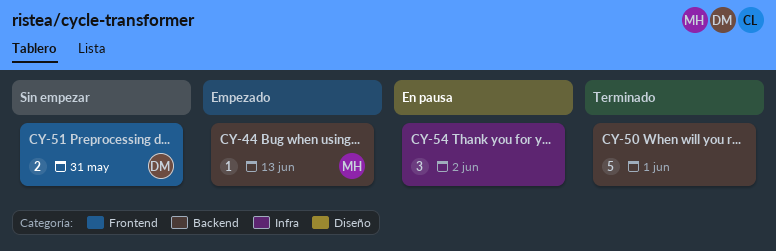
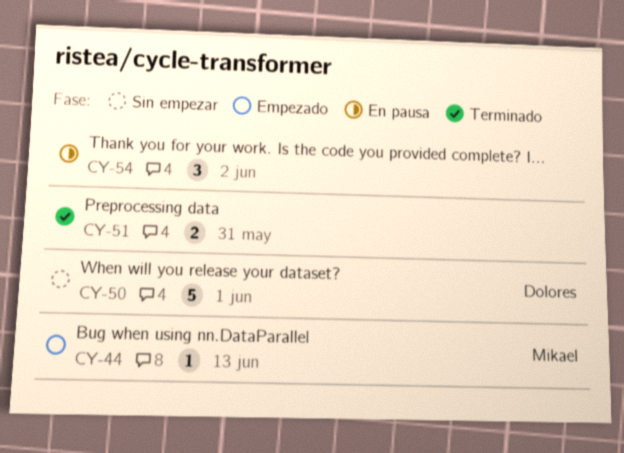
CY-50, status: Terminado -> Sin empezar
CY-50, owner: none -> Dolores
CY-51, status: Sin empezar -> Terminado
CY-51, owner: Dolores -> none

